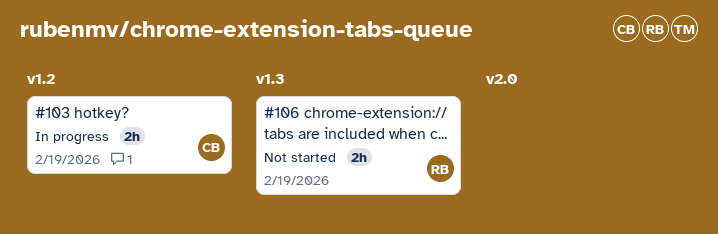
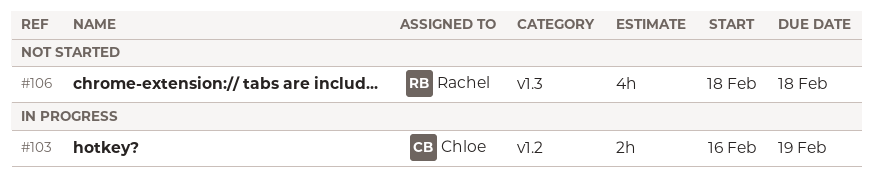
#106, estimate: 2h -> 4h
#106, due: Feb 19 -> Feb 18

